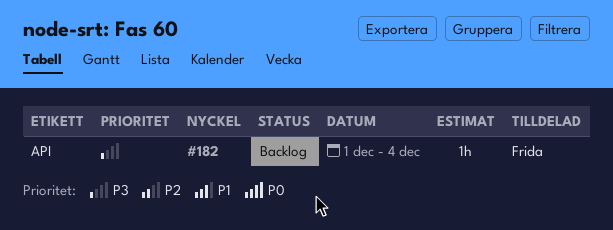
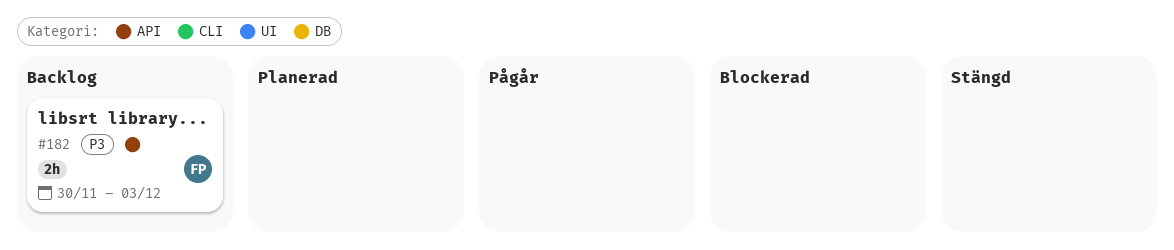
#182, estimate: 1h -> 2h
#182, start: Dec 1 -> Nov 30
#182, due: Dec 4 -> Dec 3

